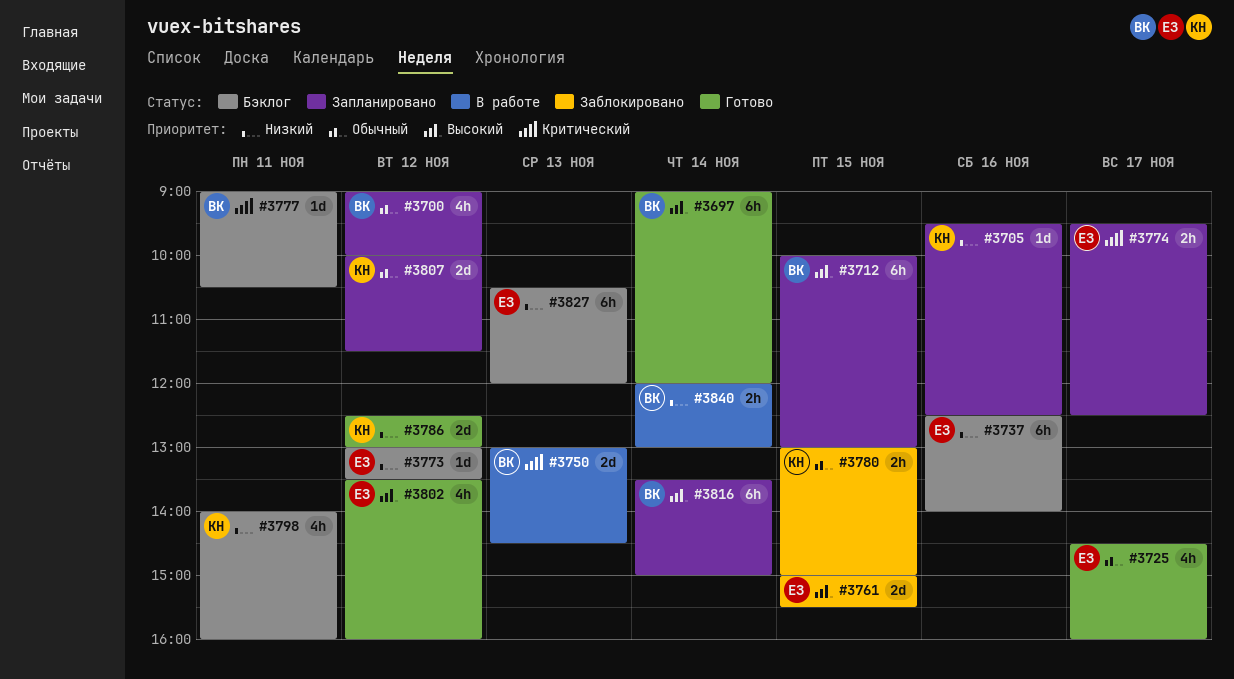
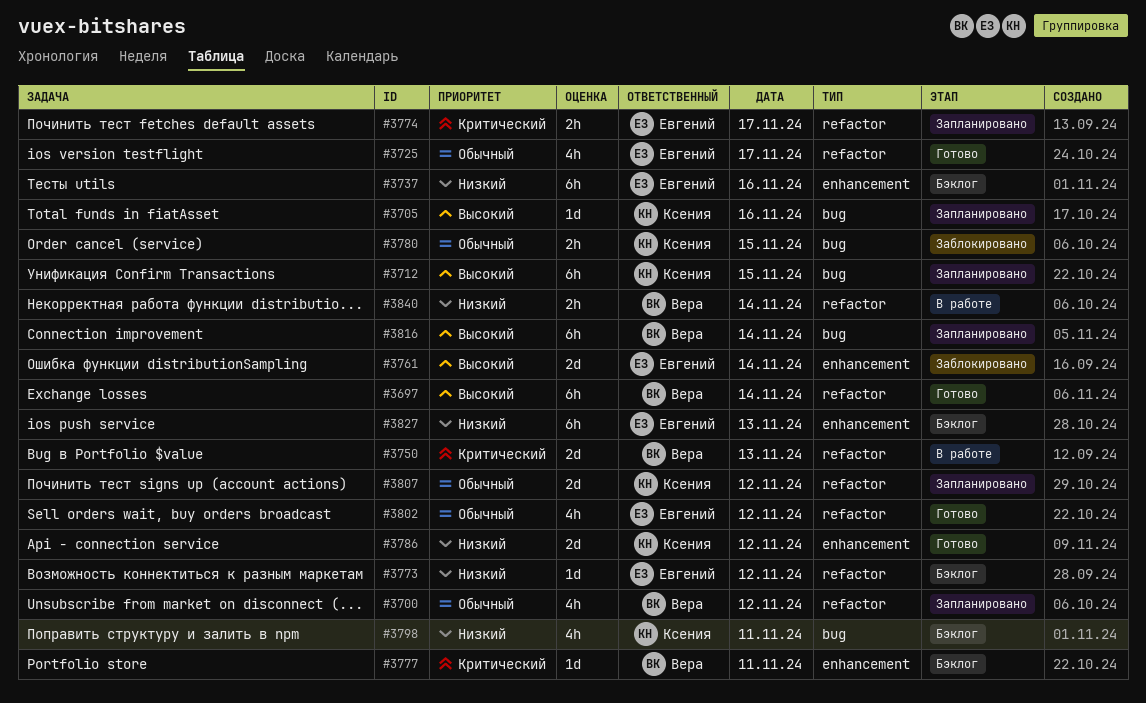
#3705, priority: Низкий -> Высокий
#3712, owner: Вера -> Ксения
#3761, day: Nov 15 -> Nov 14
#3802, priority: Высокий -> Обычный

